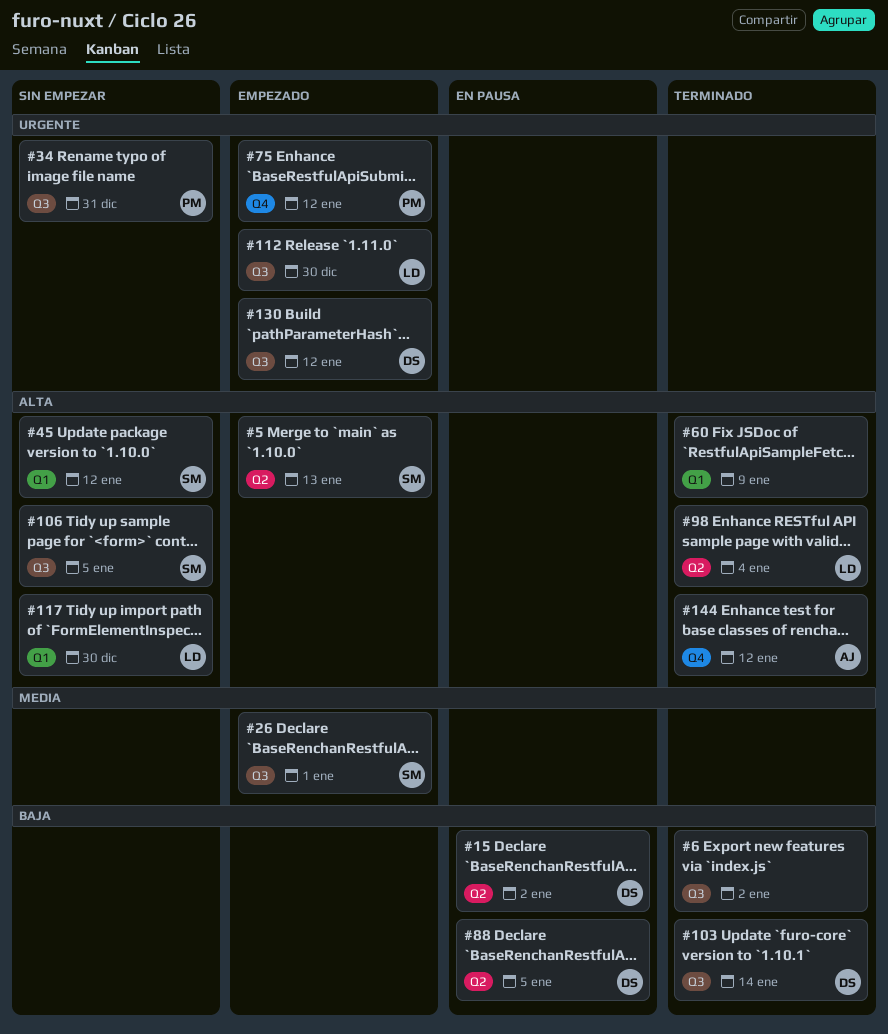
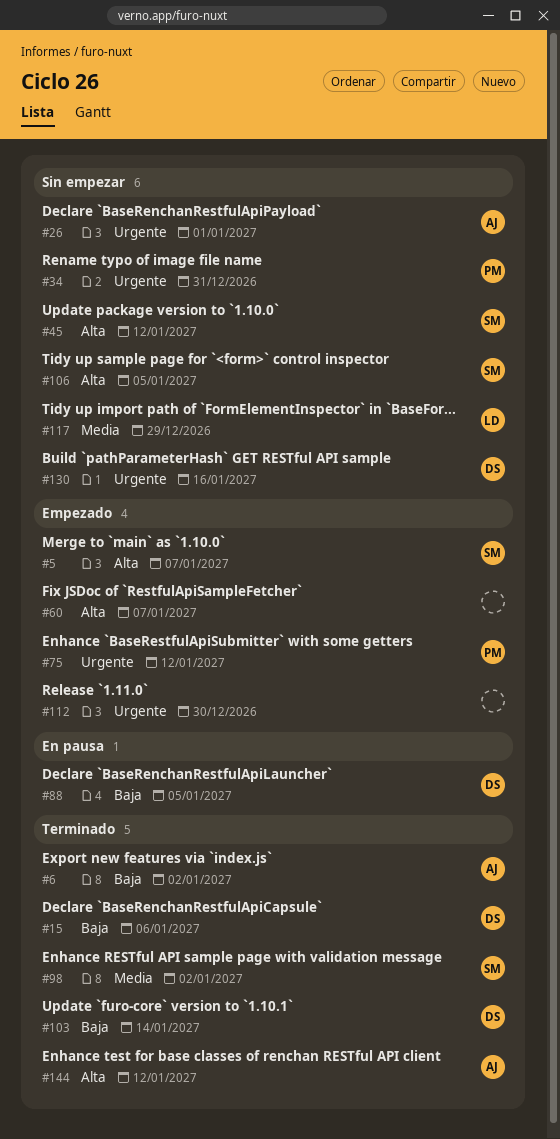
#5, due: Jan 13 -> Jan 7
#6, owner: none -> AJ
#15, status: En pausa -> Terminado
#15, due: Jan 2 -> Jan 6
#26, status: Empezado -> Sin empezar
#26, owner: SM -> AJ
#26, priority: Media -> Urgente
#60, status: Terminado -> Empezado
#60, due: Jan 9 -> Jan 7
#98, owner: LD -> SM
#98, priority: Alta -> Media
#98, due: Jan 4 -> Jan 2
#112, owner: LD -> none
#117, priority: Alta -> Media
#117, due: Dec 30 -> Dec 29
#130, status: Empezado -> Sin empezar
#130, due: Jan 12 -> Jan 16

